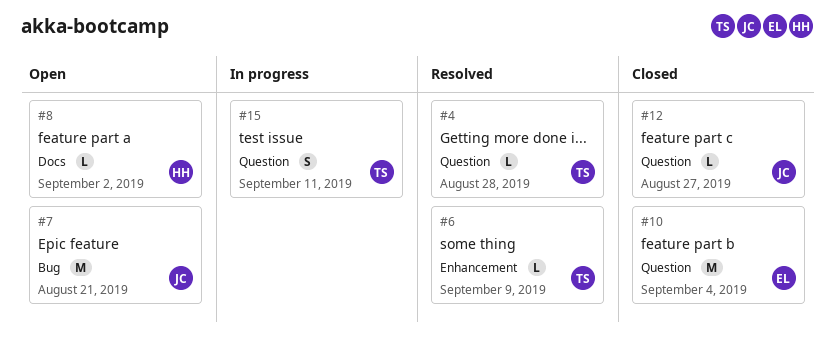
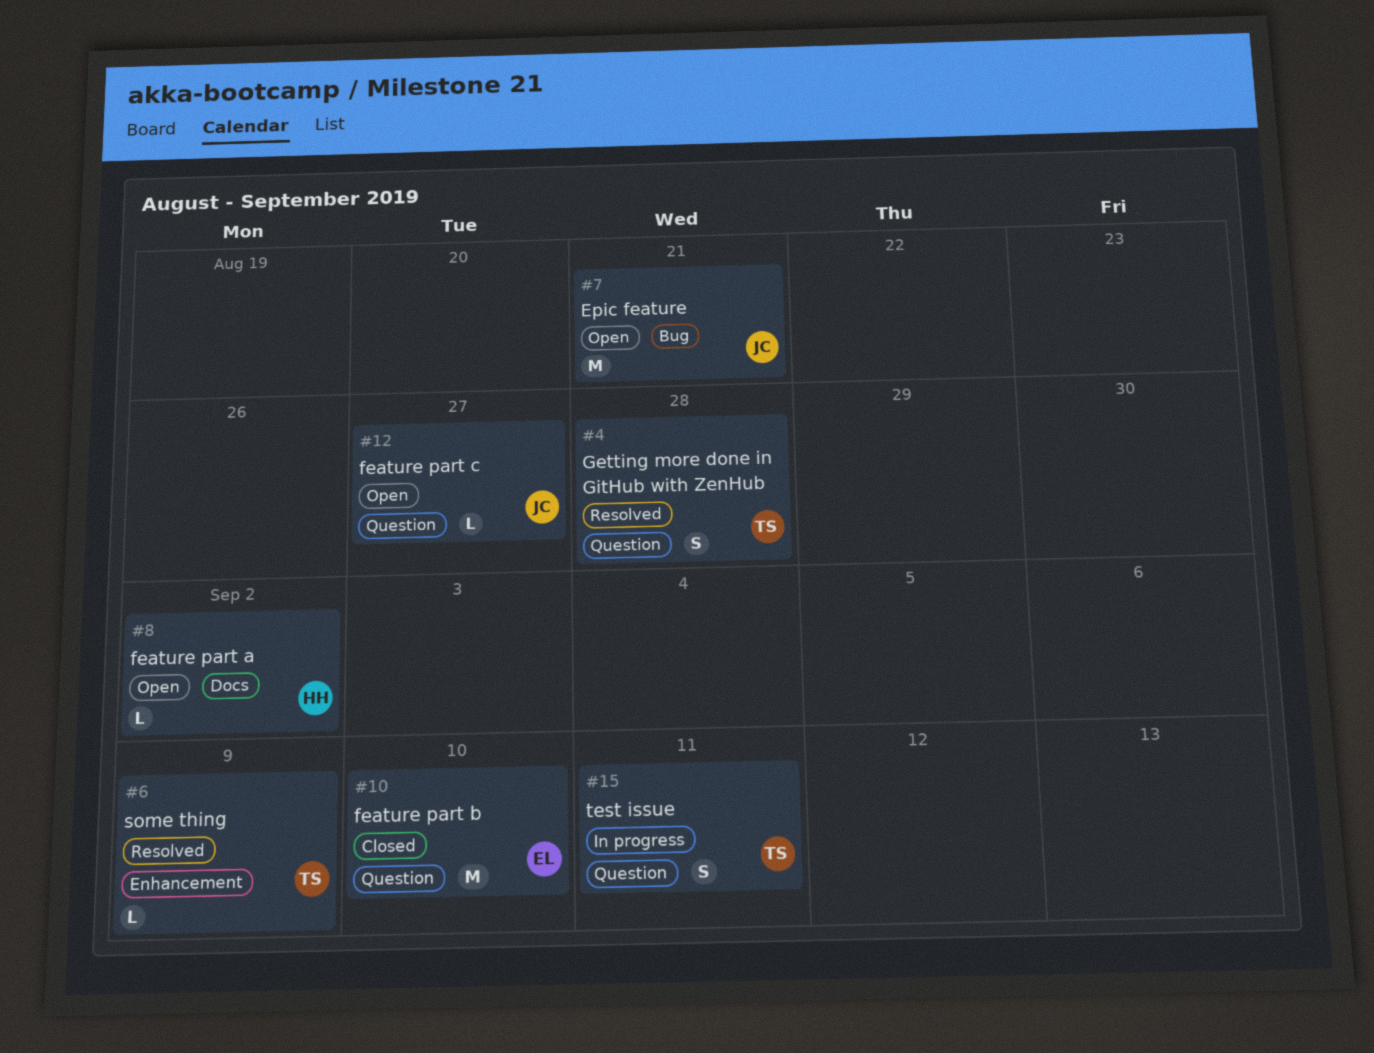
#4, estimate: L -> S
#10, due: Sep 4 -> Sep 10
#12, status: Closed -> Open

